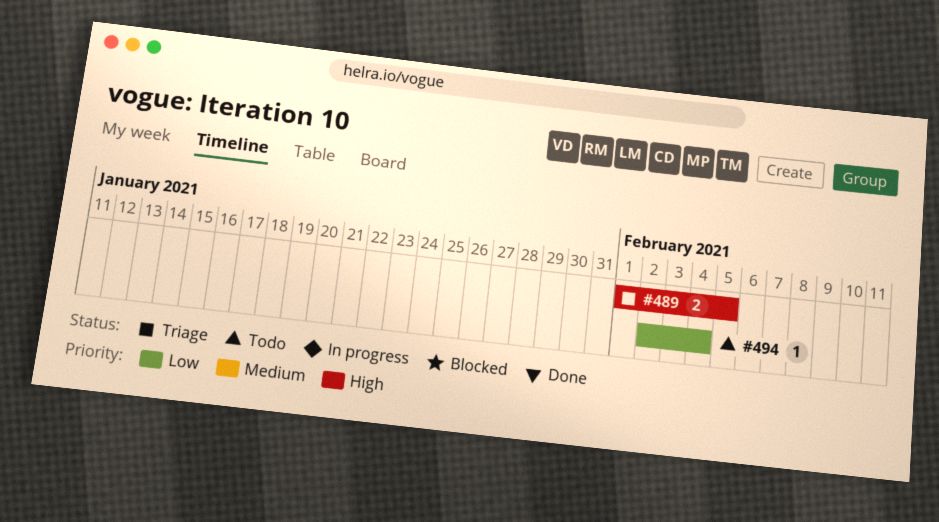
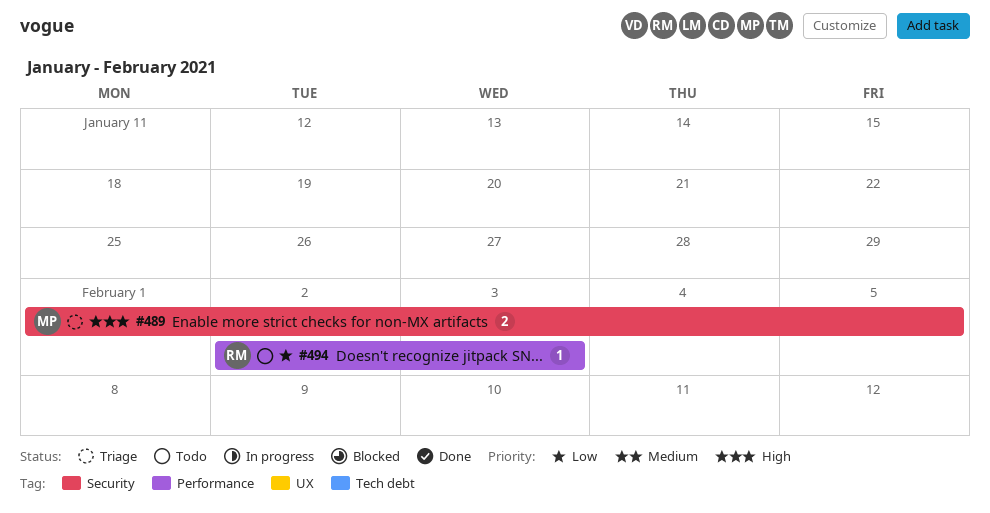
#494, due: Feb 4 -> Feb 3

